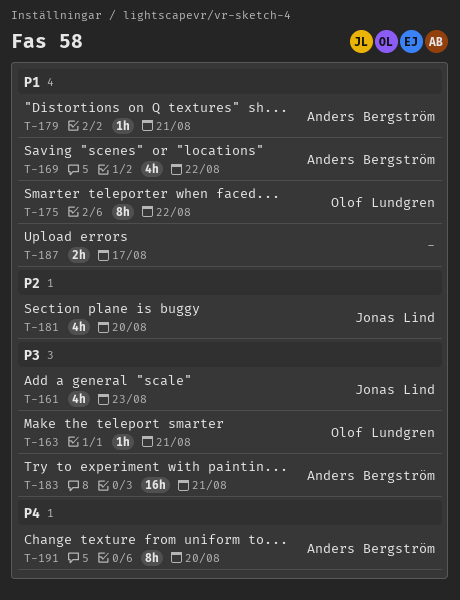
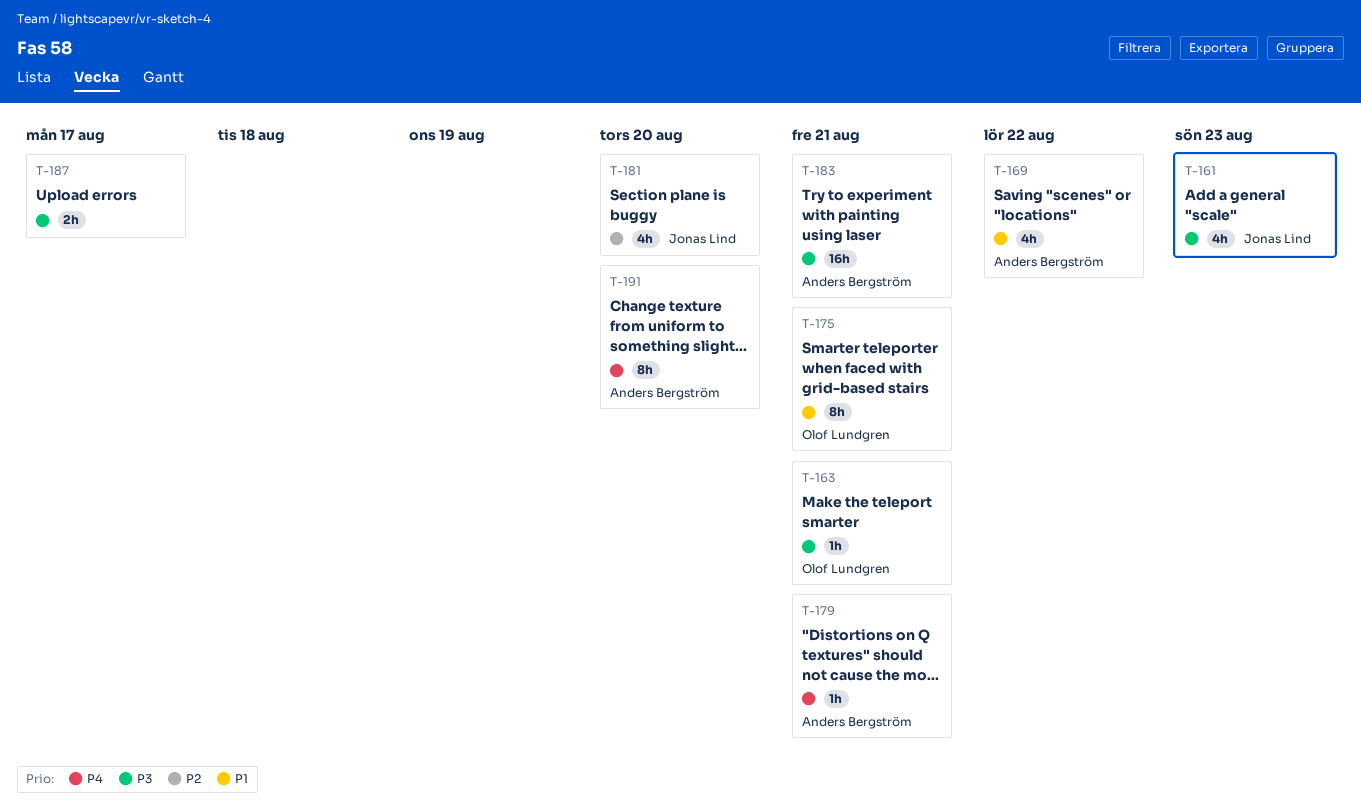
T-175, due: Aug 22 -> Aug 21
T-179, priority: P1 -> P4
T-187, priority: P1 -> P3

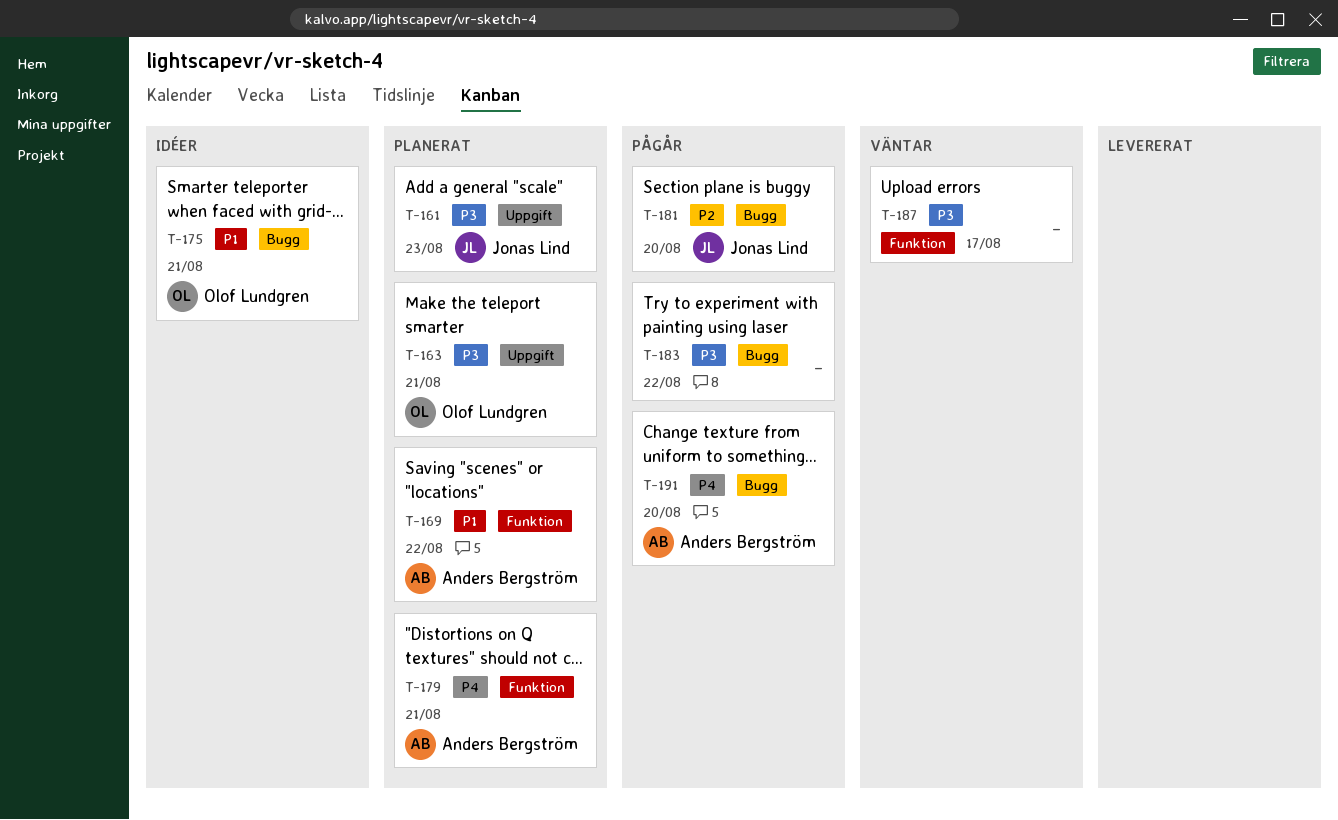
T-183, owner: Anders Bergström -> none
T-183, due: Aug 21 -> Aug 22

